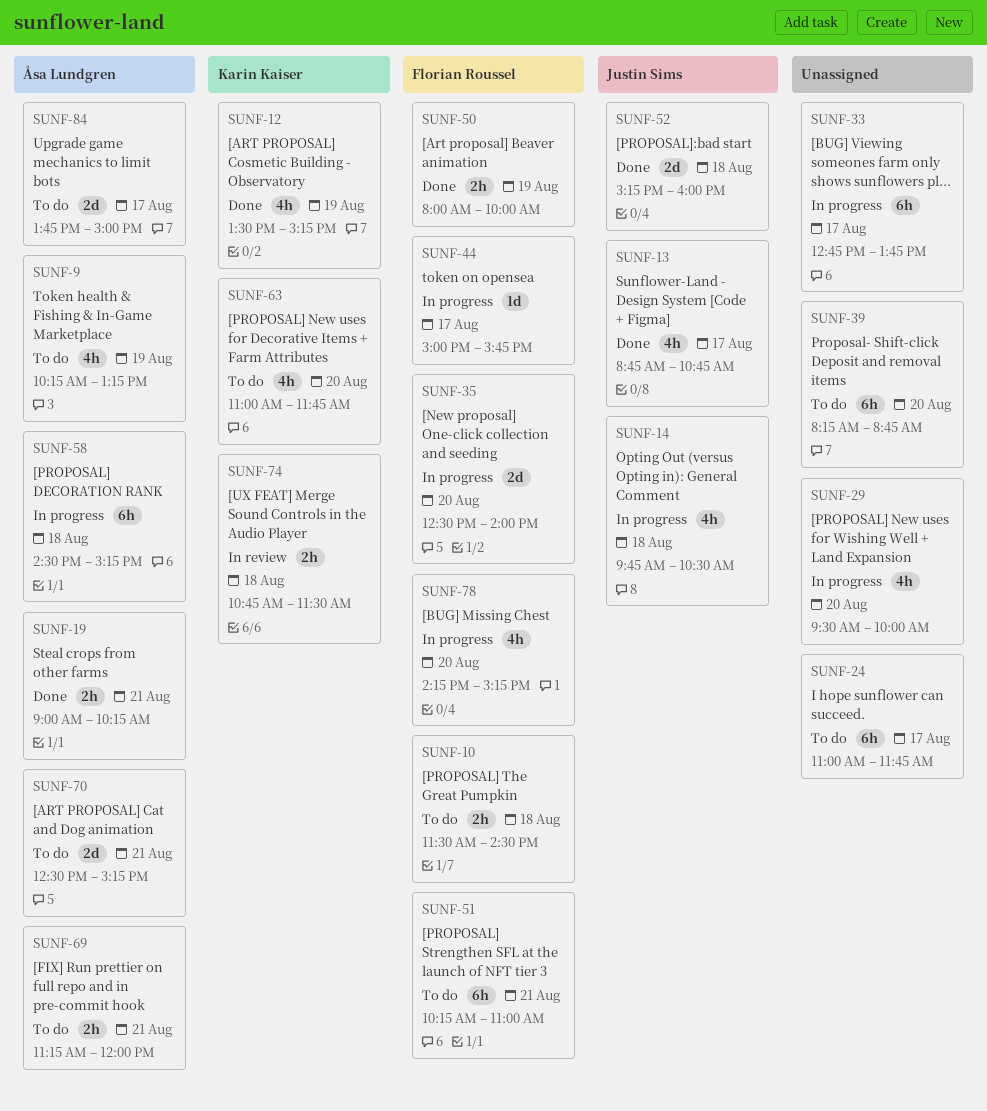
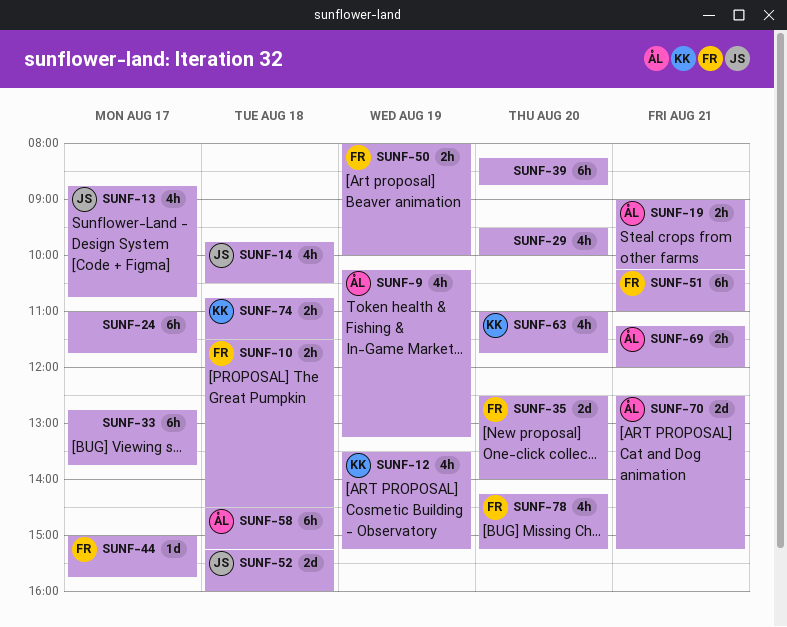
SUNF-84: present -> none

